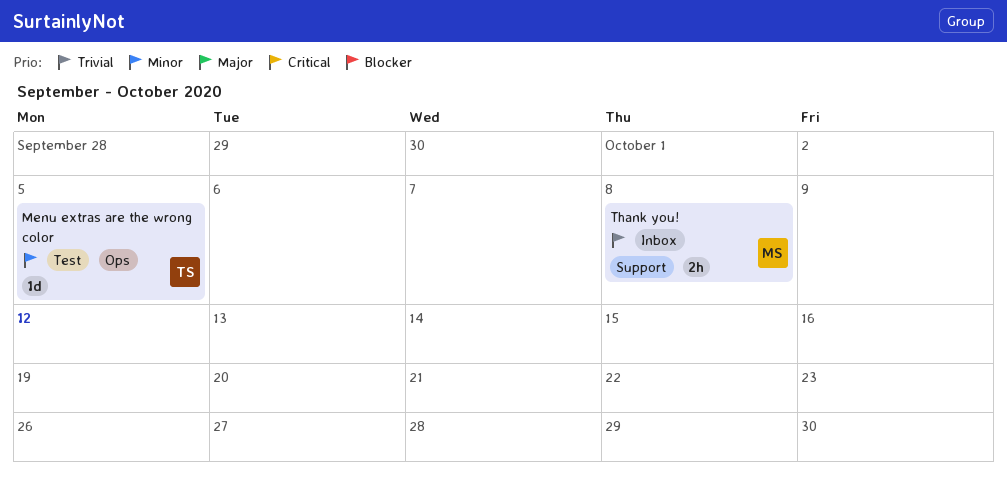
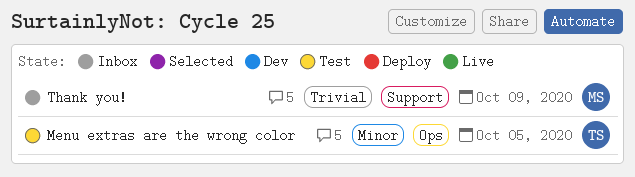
Thank you!, due: Oct 8 -> Oct 9

